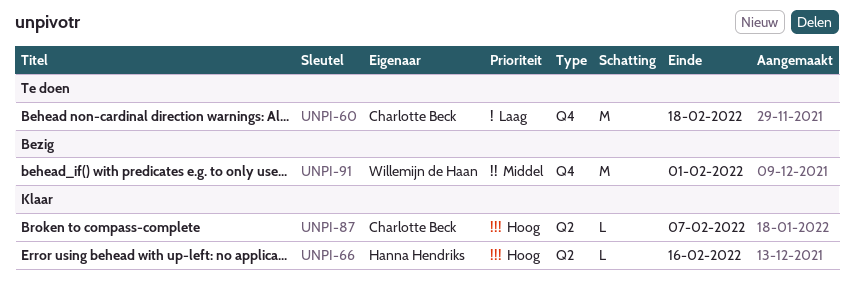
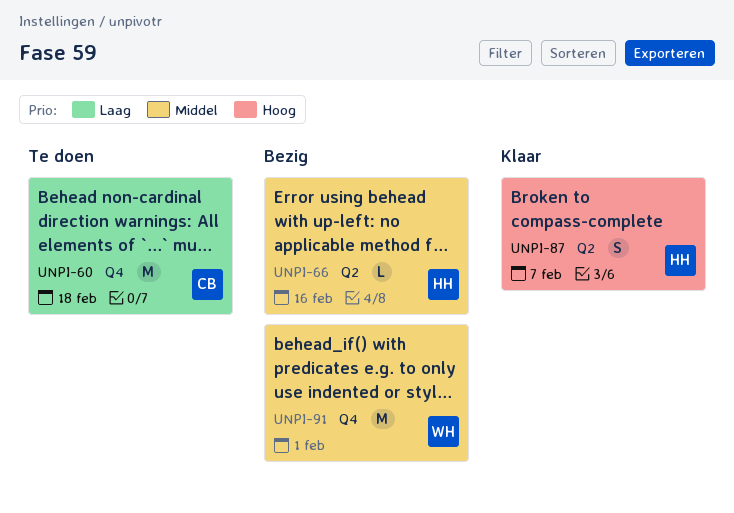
UNPI-66, status: Klaar -> Bezig
UNPI-66, priority: Hoog -> Middel
UNPI-87, owner: Charlotte Beck -> Hanna Hendriks
UNPI-87, estimate: L -> S

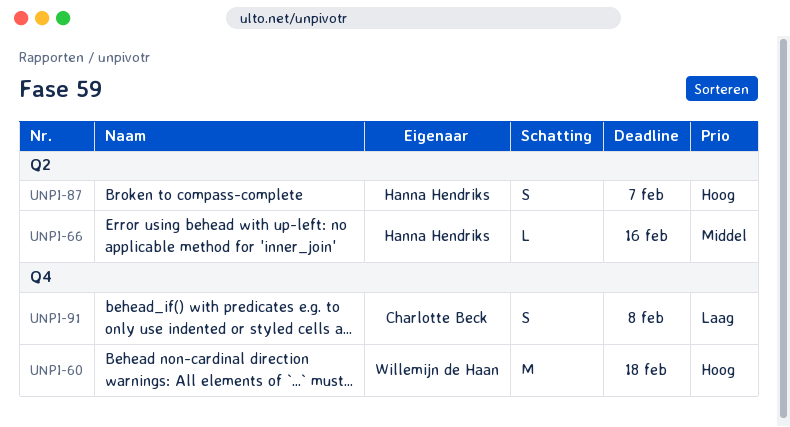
UNPI-60, owner: Charlotte Beck -> Willemijn de Haan
UNPI-60, priority: Laag -> Hoog
UNPI-91, owner: Willemijn de Haan -> Charlotte Beck
UNPI-91, priority: Middel -> Laag
UNPI-91, estimate: M -> S
UNPI-91, due: Feb 1 -> Feb 8

